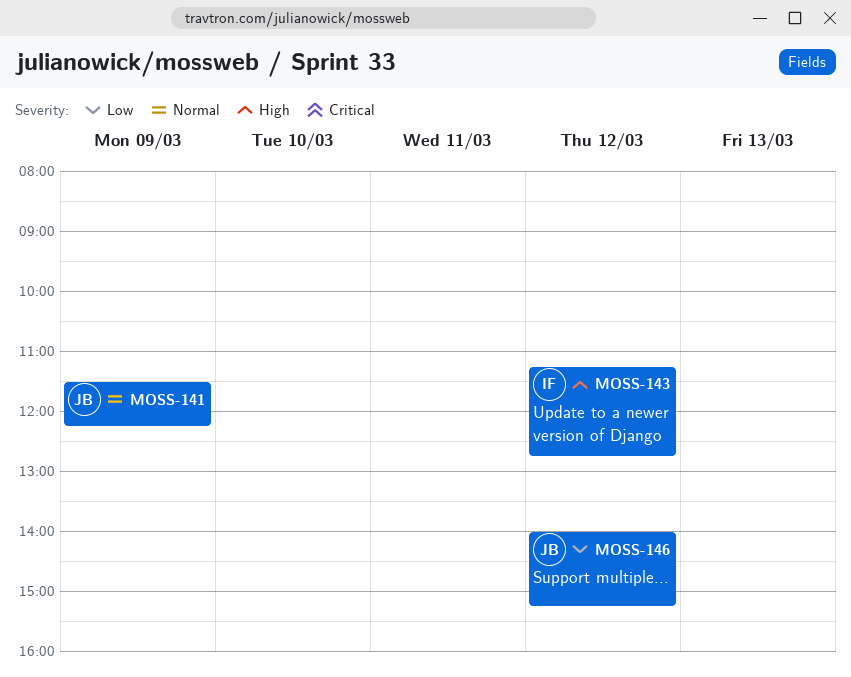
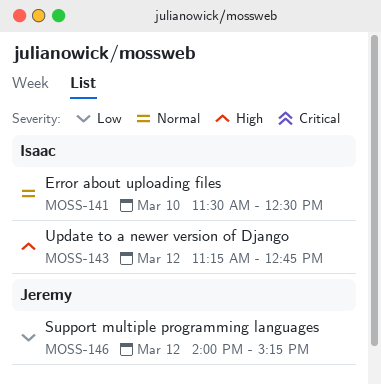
MOSS-141, owner: Jeremy -> Isaac
MOSS-141, day: Mar 9 -> Mar 10
MOSS-141, ends: 12:15 -> 12:30

